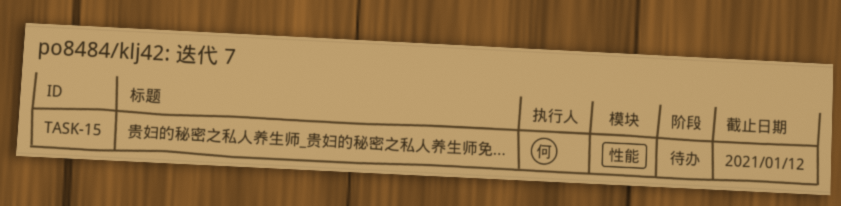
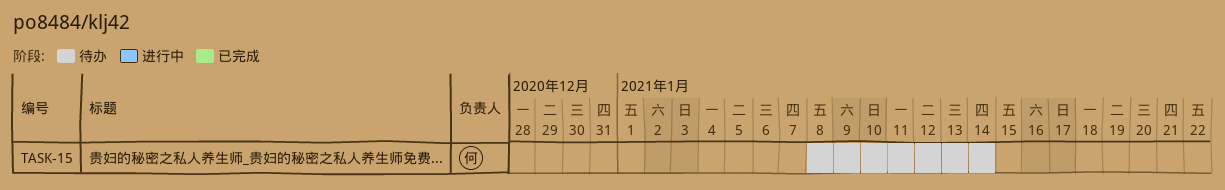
TASK-15, due: Jan 12 -> Jan 14

